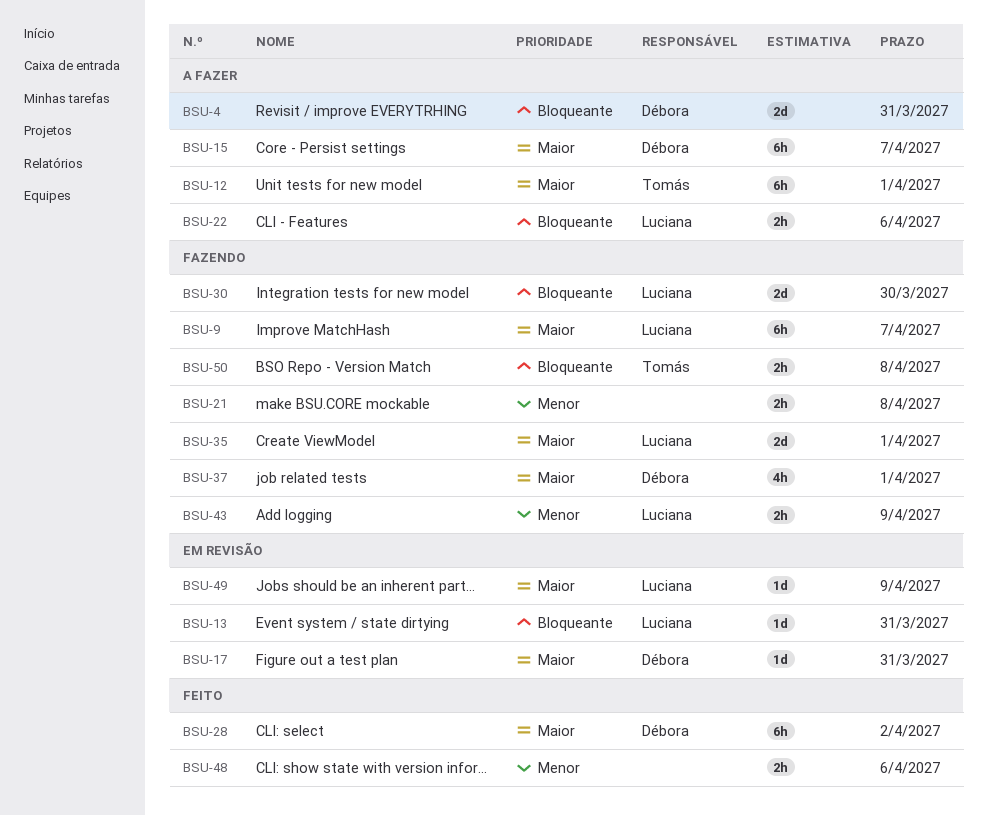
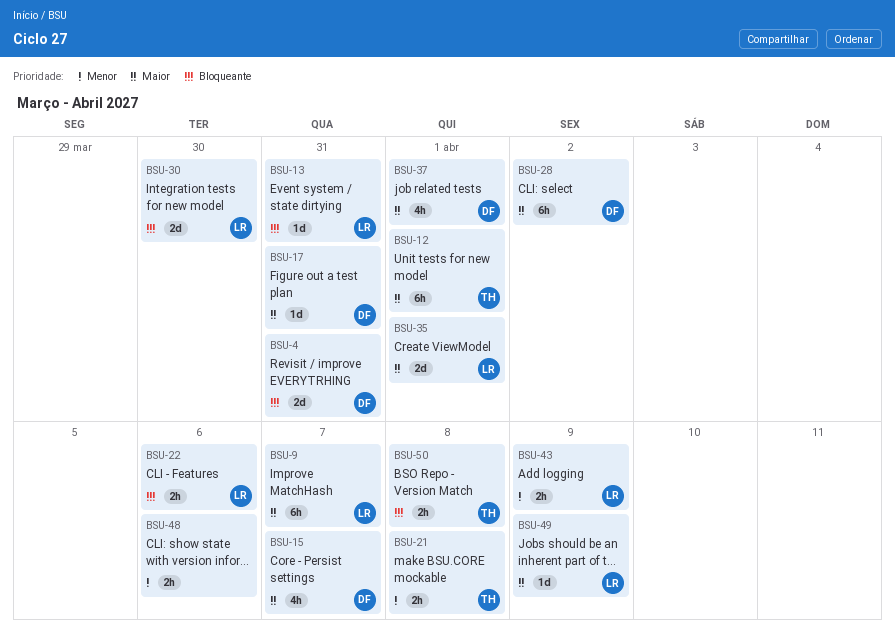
BSU-15, estimate: 6h -> 4h
BSU-21, owner: none -> Tomás

